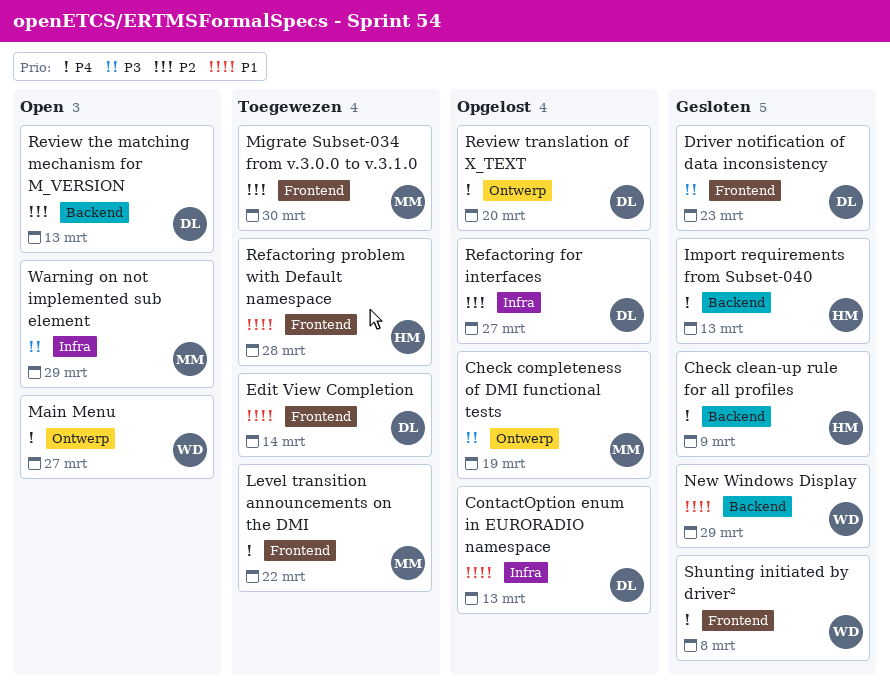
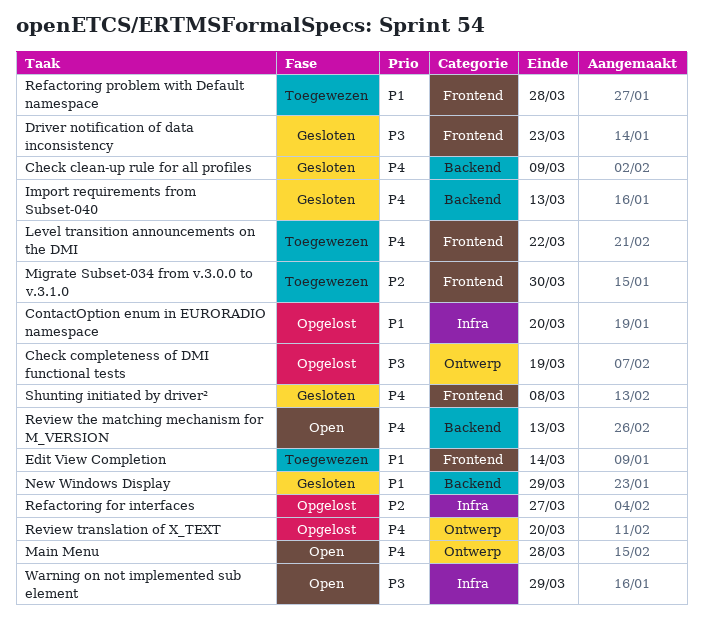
ContactOption enum in EURORADIO namespace, due: Mar 13 -> Mar 20
Main Menu, due: Mar 27 -> Mar 28
Review the matching mechanism for M_VERSION, priority: P2 -> P4

